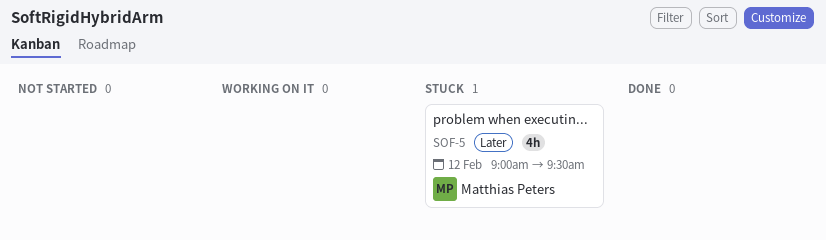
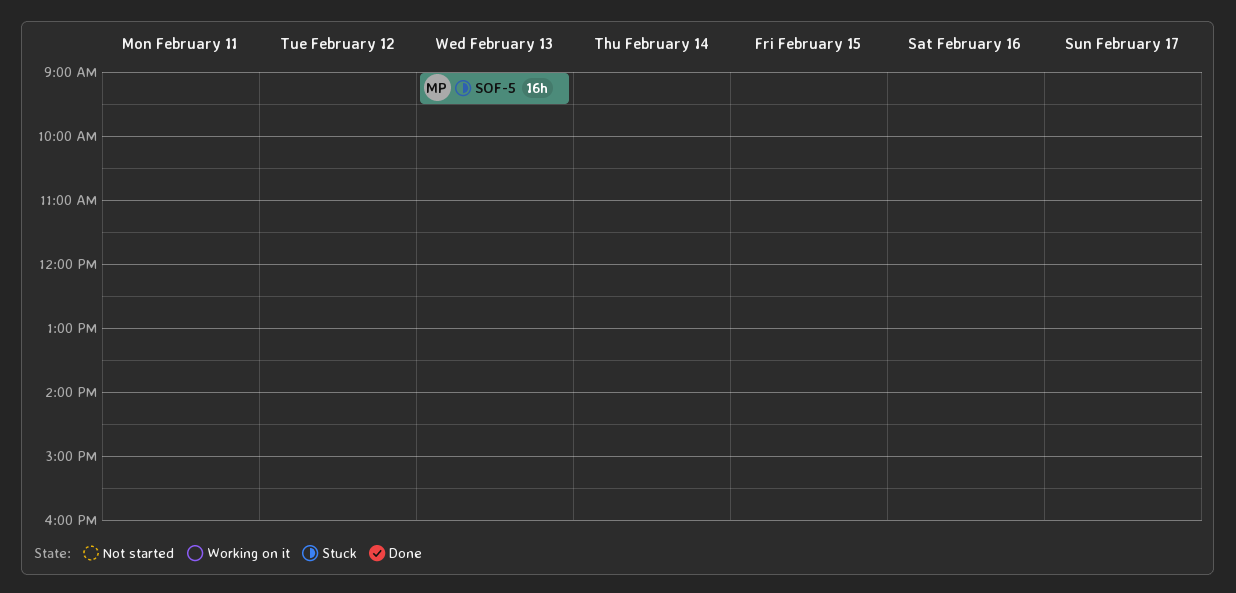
SOF-5, estimate: 4h -> 16h
SOF-5, day: Feb 12 -> Feb 13

